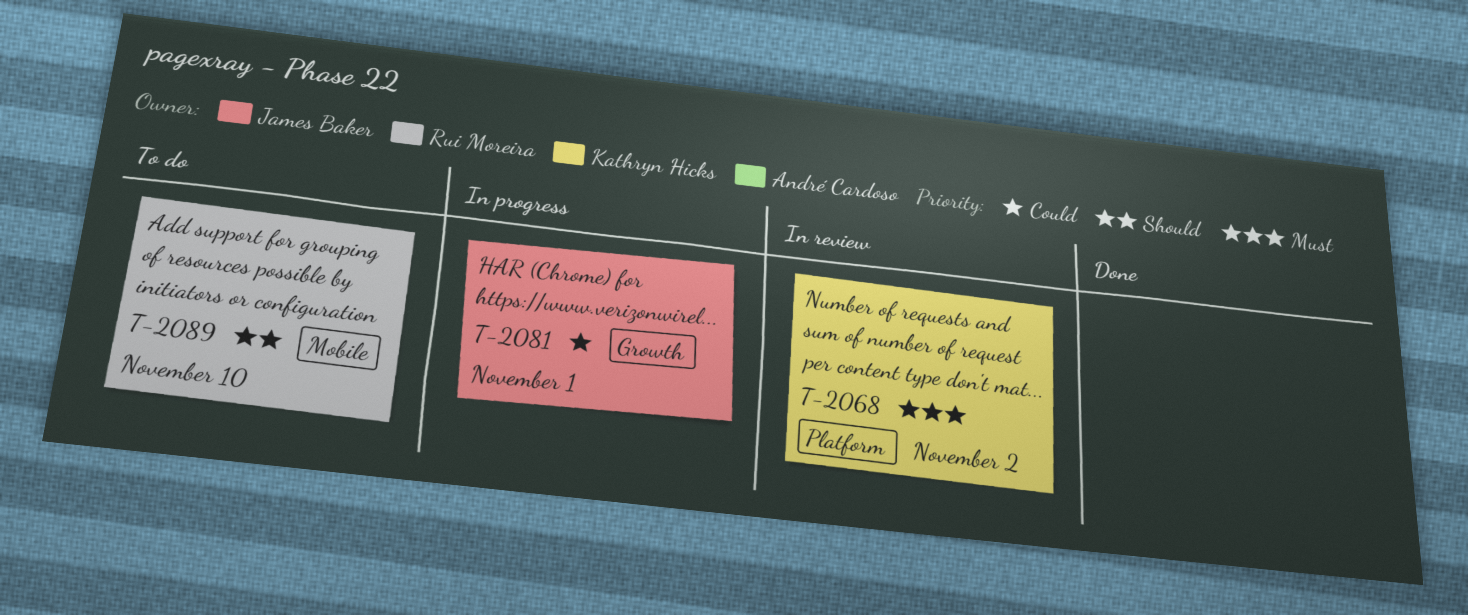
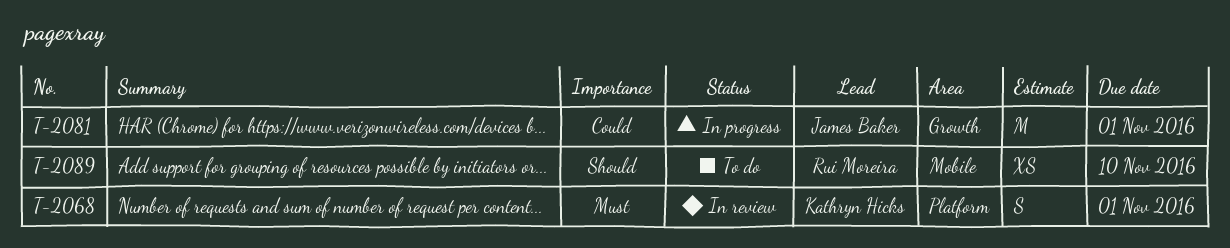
T-2068, due: Nov 2 -> Nov 1

